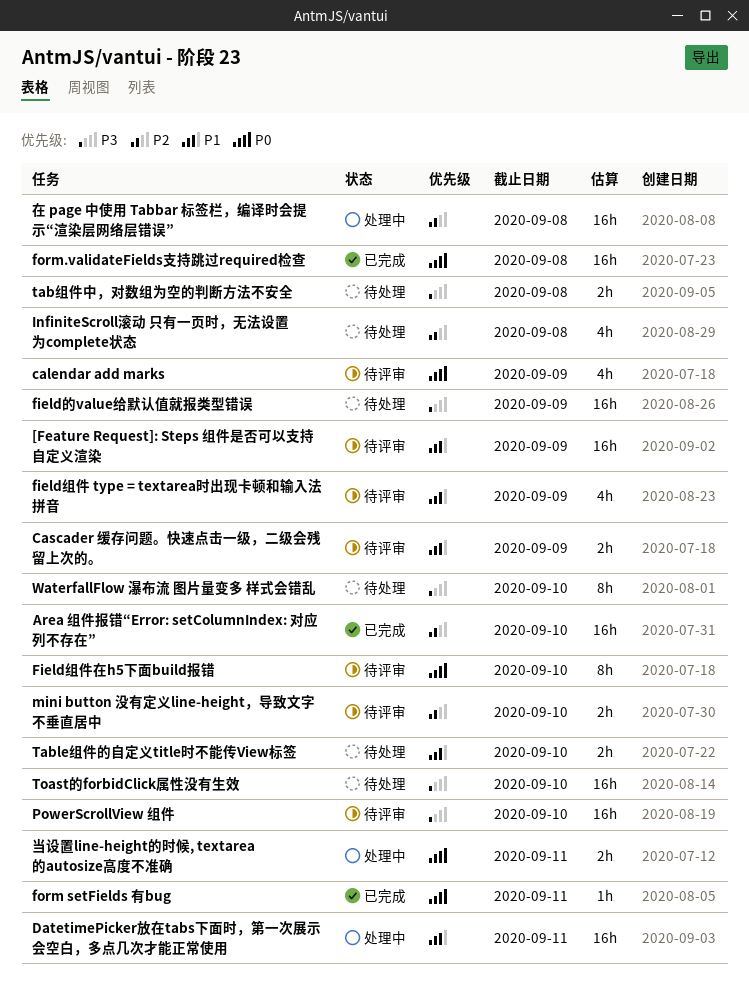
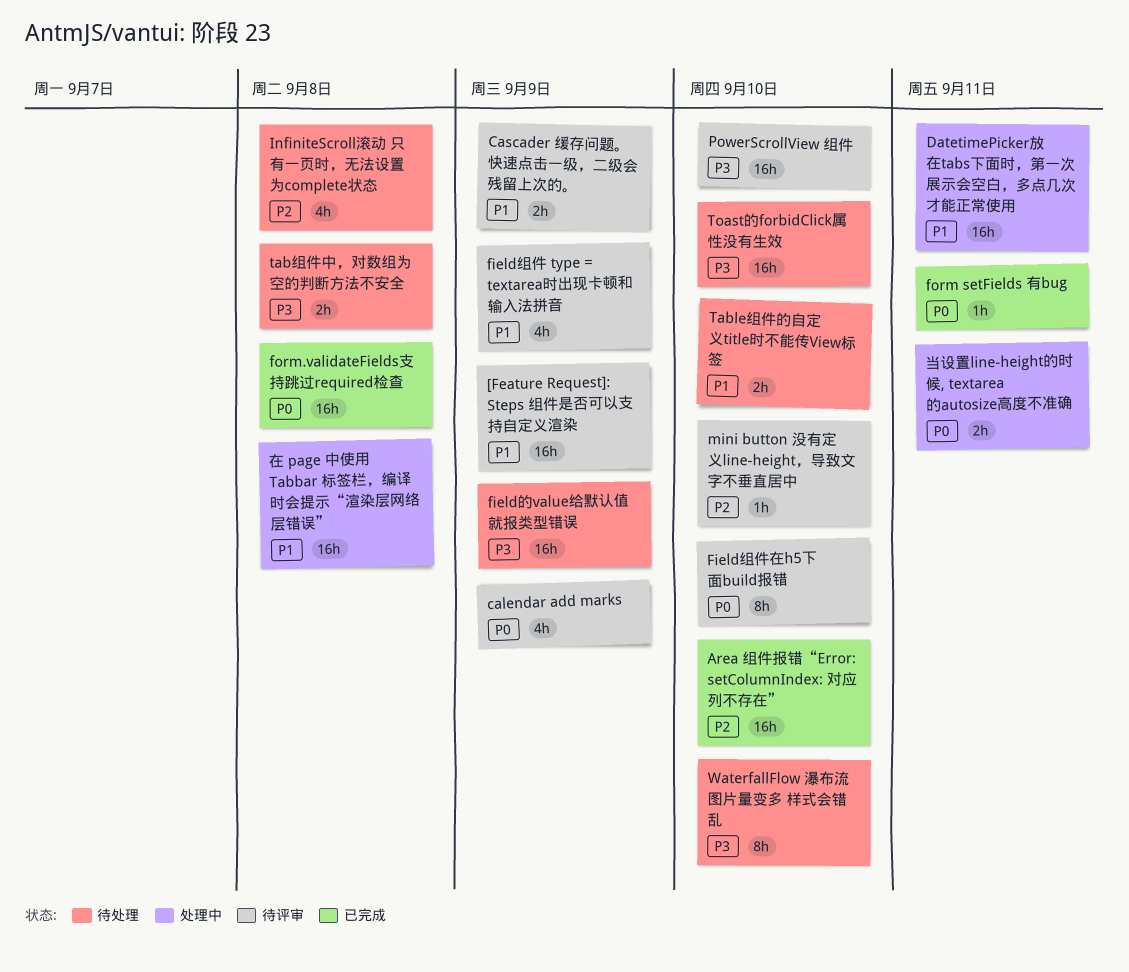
mini button 没有定义line-height，导致文字不垂直居中, estimate: 2h -> 1h
在 page 中使用 Tabbar 标签栏，编译时会提示“渲染层网络层错误”, priority: P2 -> P1

